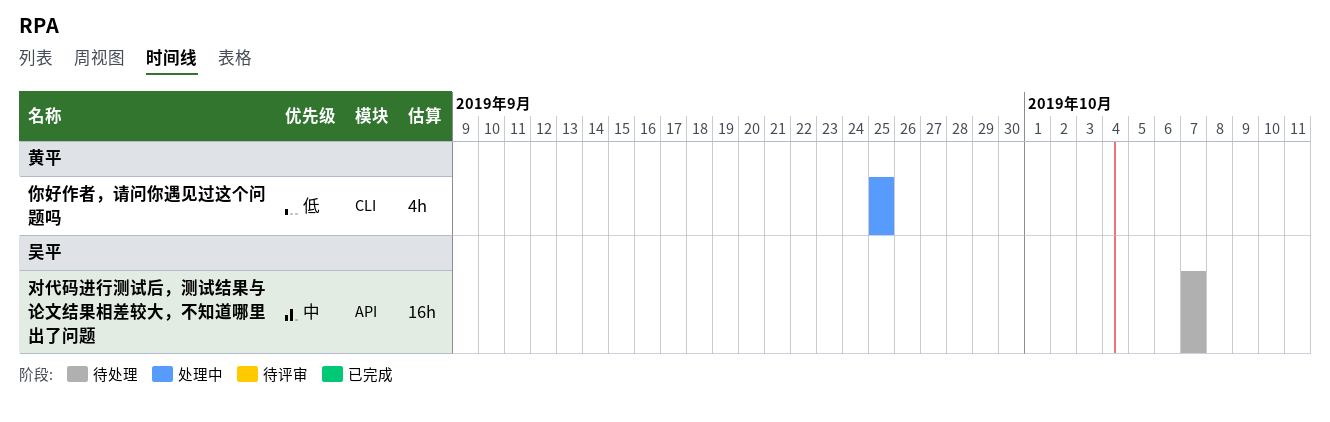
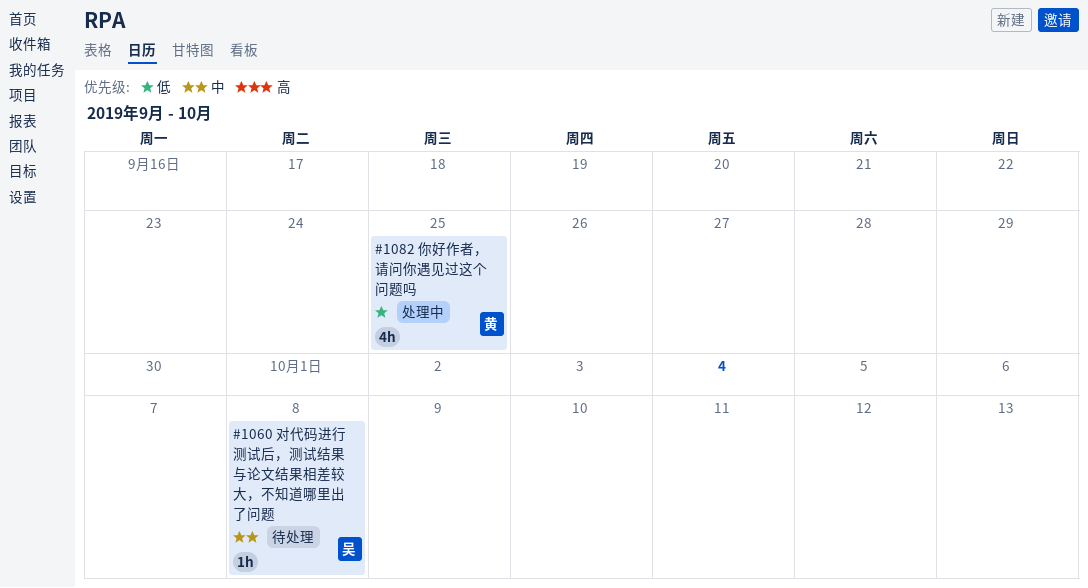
对代码进行测试后，测试结果与论文结果相差较大，不知道哪里出了问题, estimate: 16h -> 1h
对代码进行测试后，测试结果与论文结果相差较大，不知道哪里出了问题, due: Oct 7 -> Oct 8

